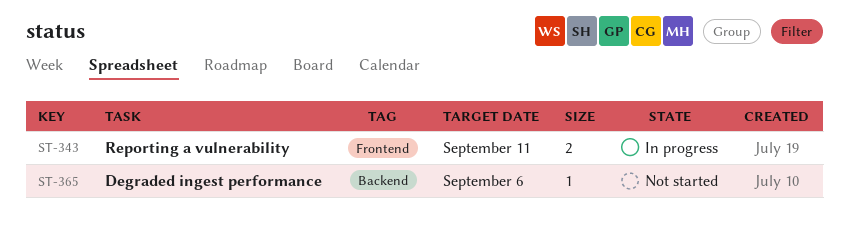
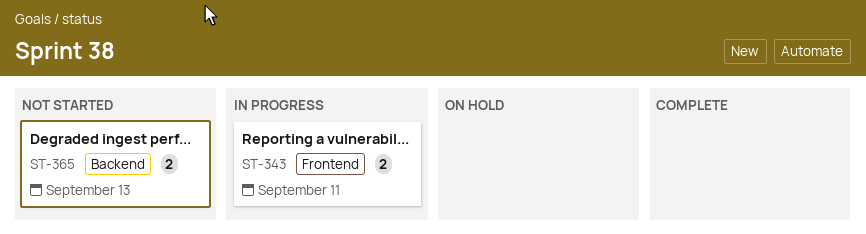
ST-365, estimate: 1 -> 2
ST-365, due: Sep 6 -> Sep 13

